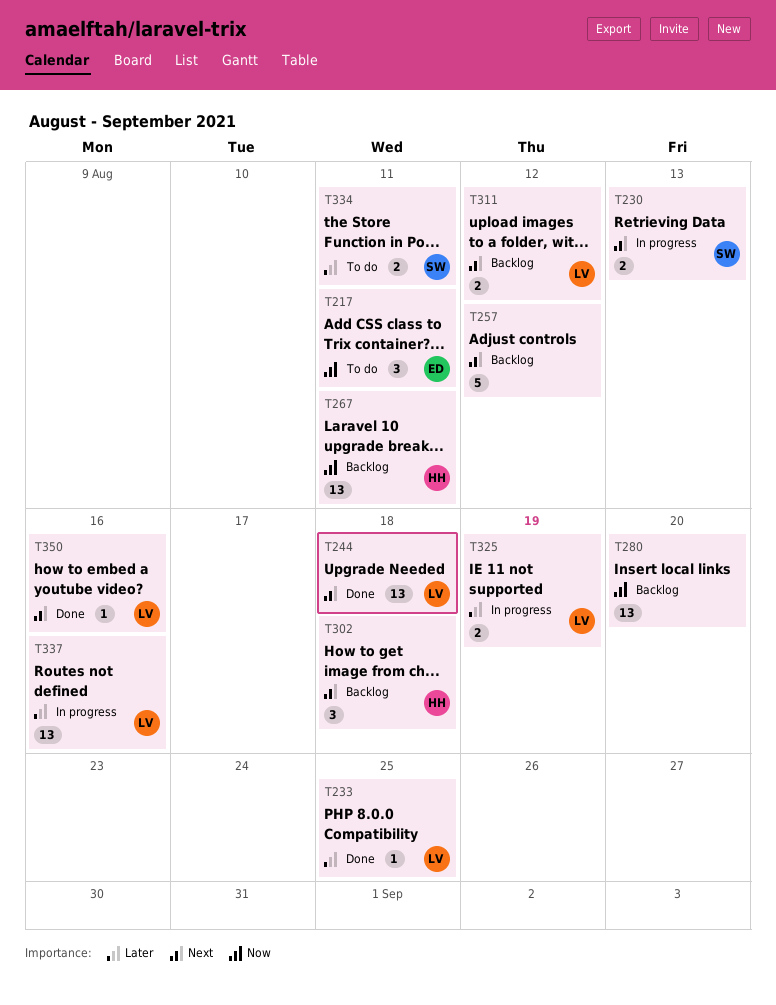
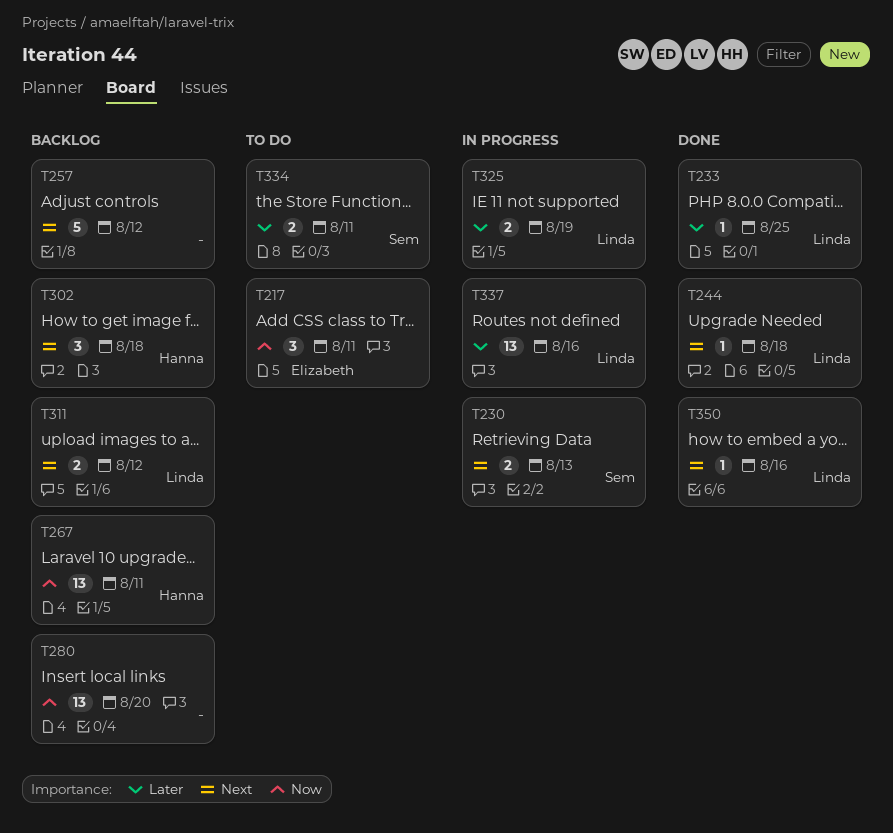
T244, estimate: 13 -> 1

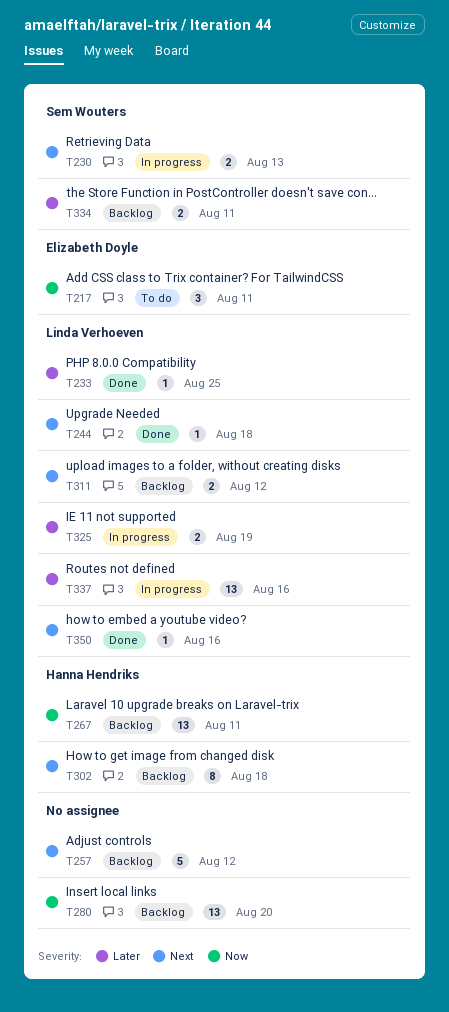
T302, estimate: 3 -> 8
T334, status: To do -> Backlog

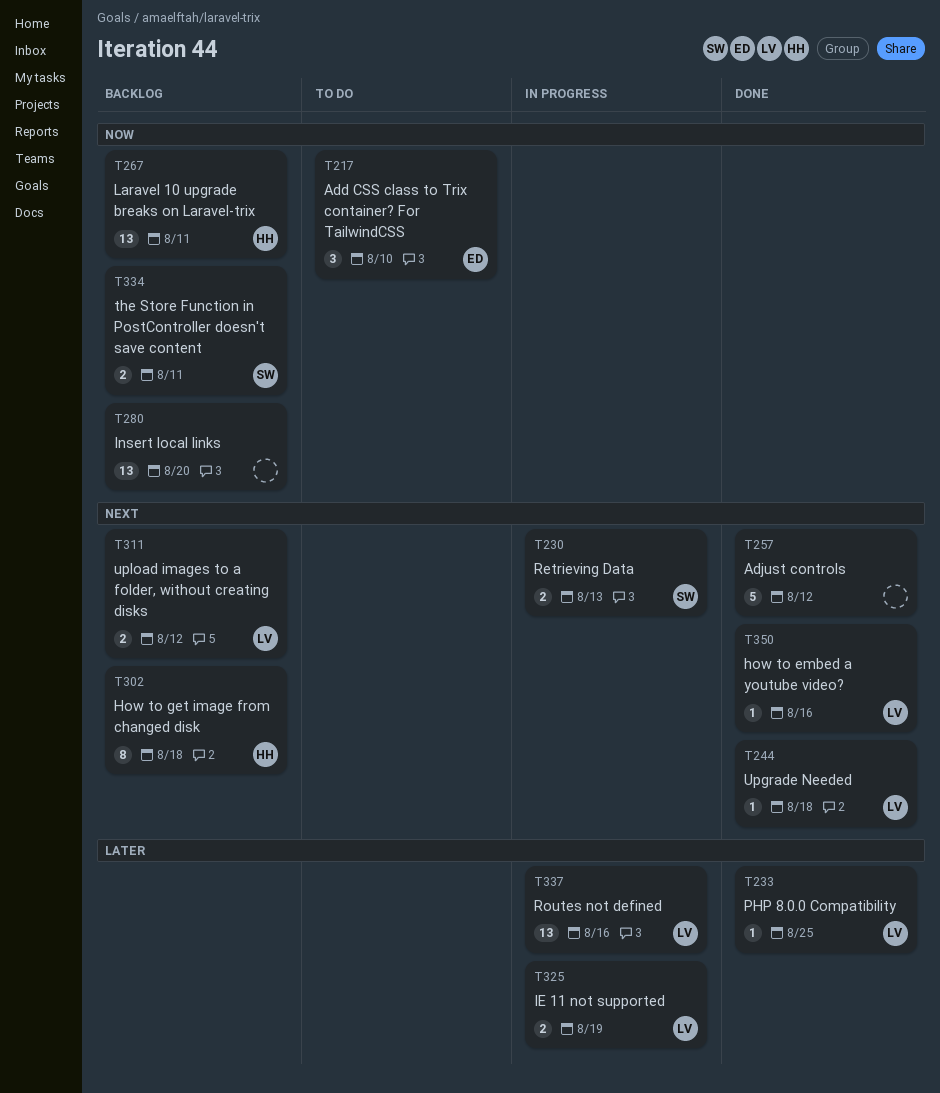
T217, due: Aug 11 -> Aug 10
T257, status: Backlog -> Done
T334, priority: Later -> Now

